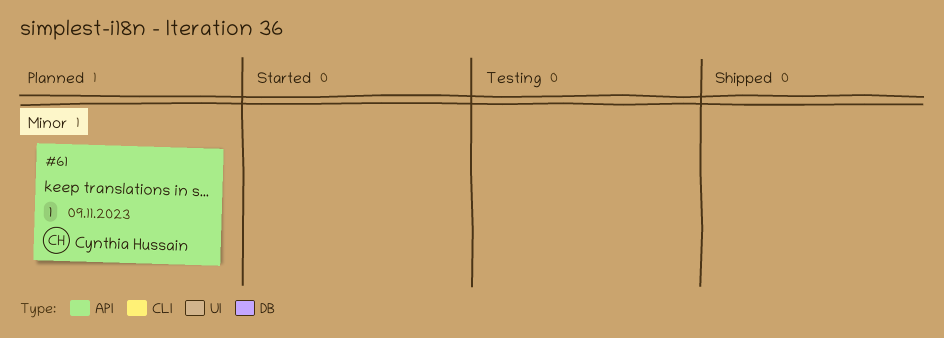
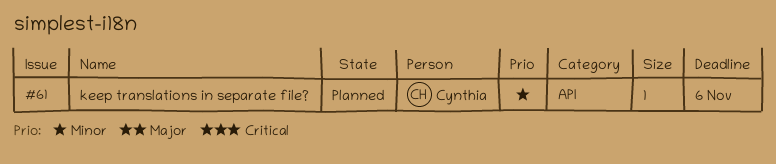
#61, due: Nov 9 -> Nov 6

